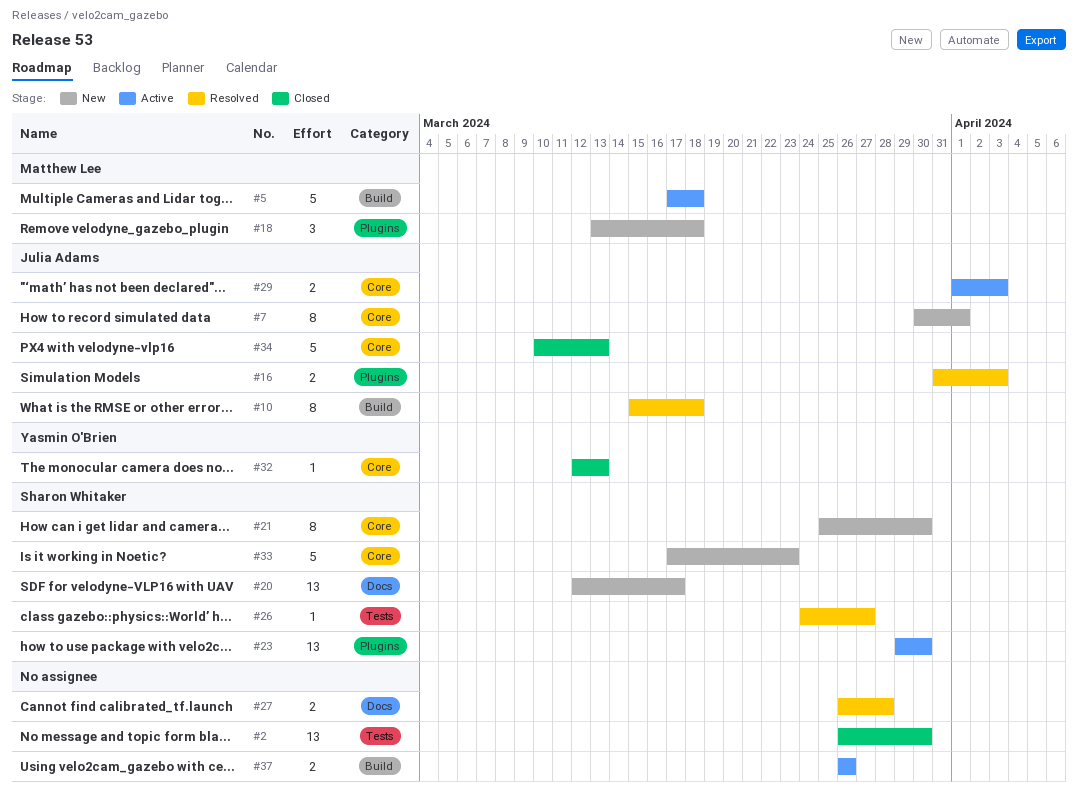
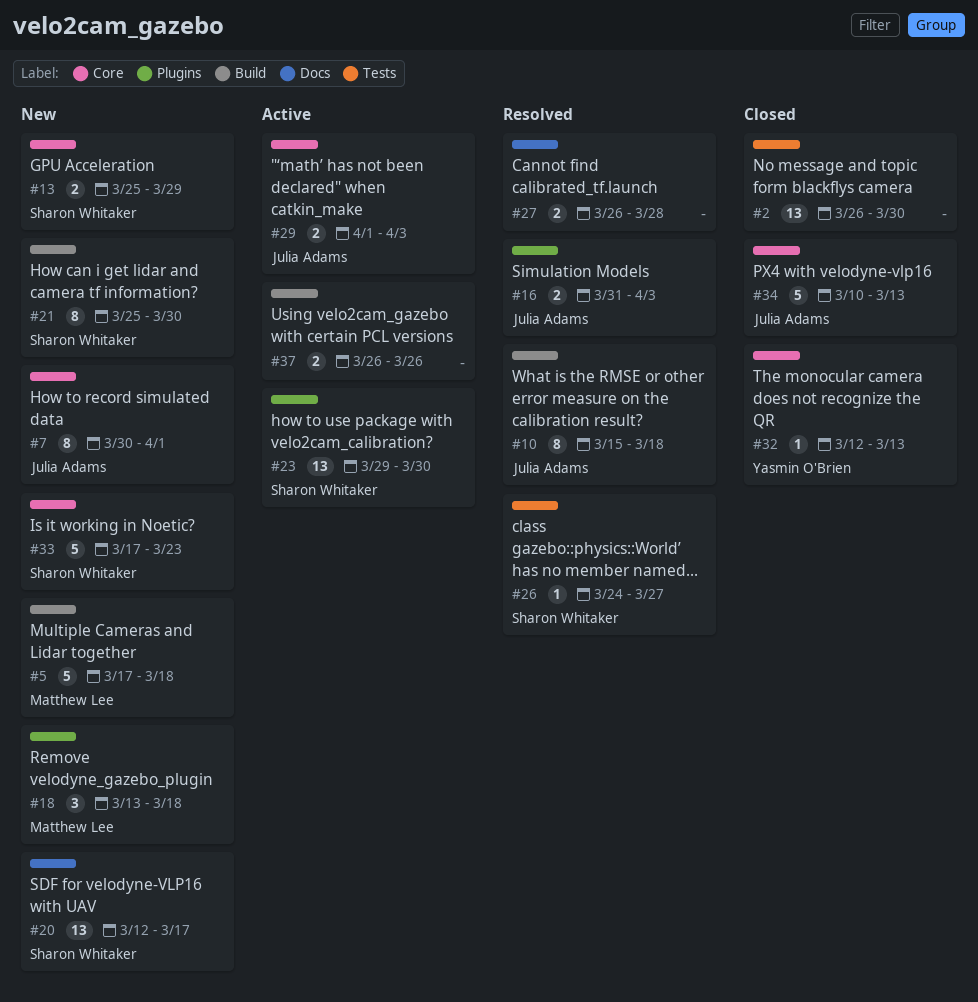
#5, status: Active -> New
#13: none -> present
#21, label: Core -> Build

